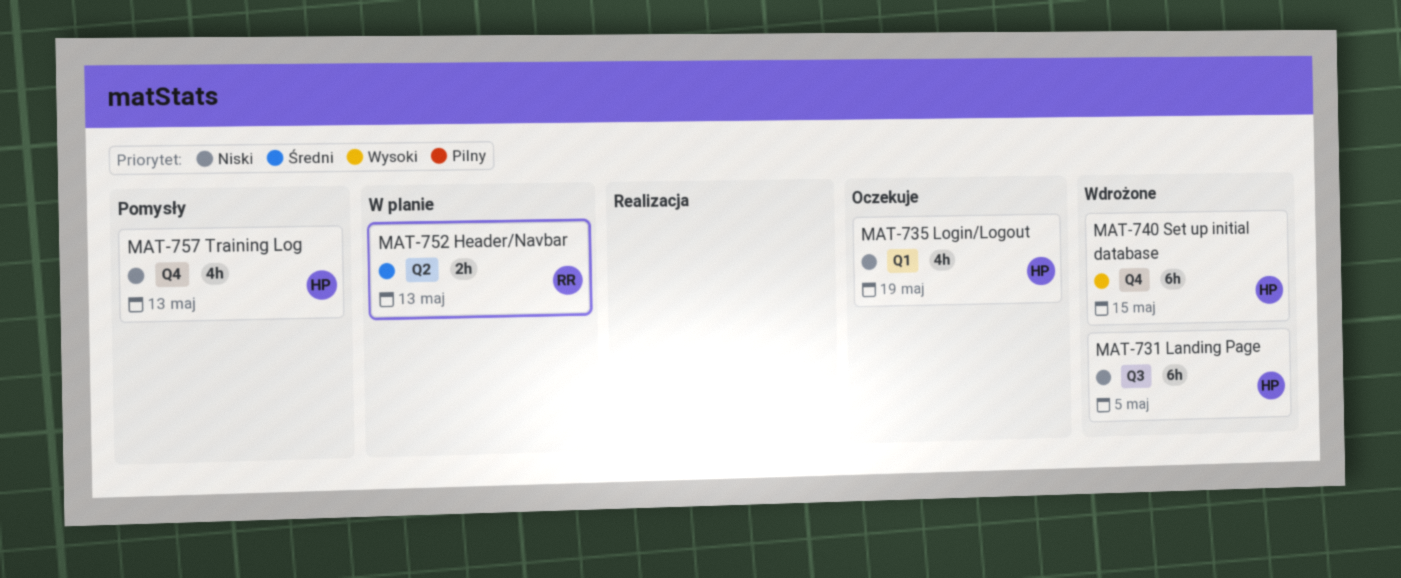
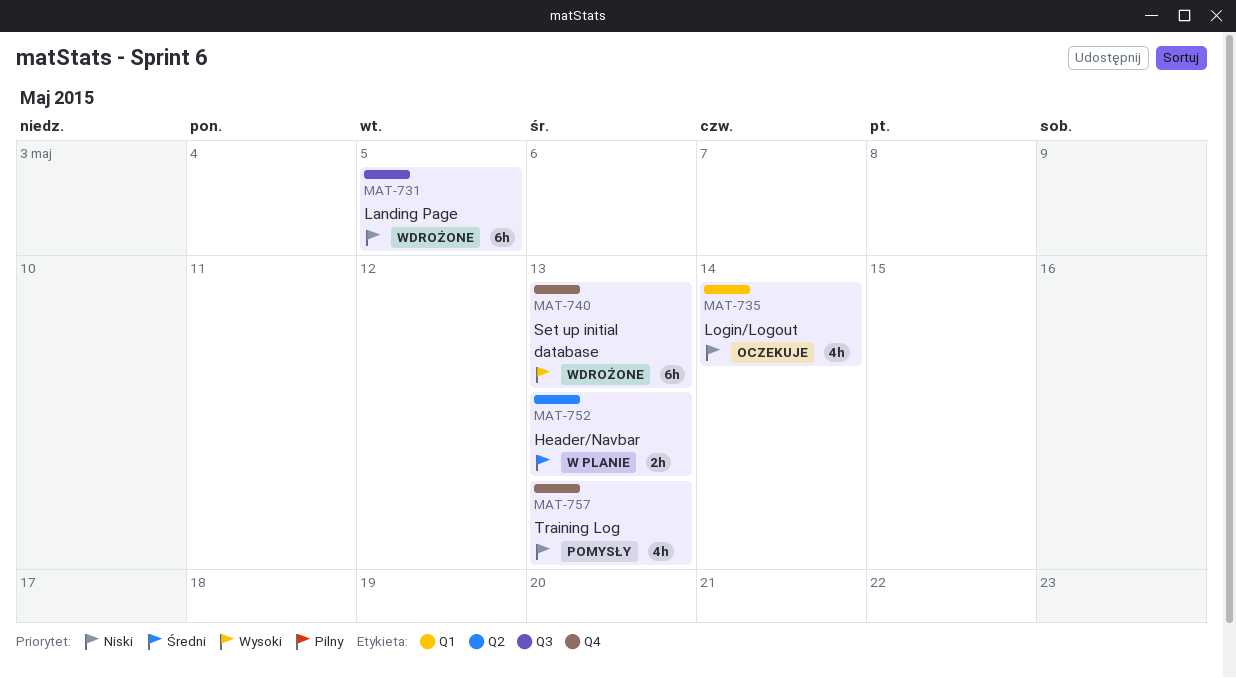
MAT-735, due: May 19 -> May 14
MAT-740, due: May 15 -> May 13

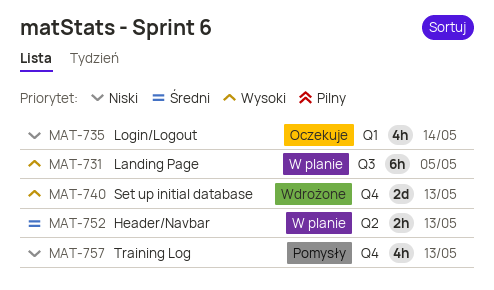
MAT-731, status: Wdrożone -> W planie
MAT-731, priority: Niski -> Wysoki
MAT-740, estimate: 6h -> 2d

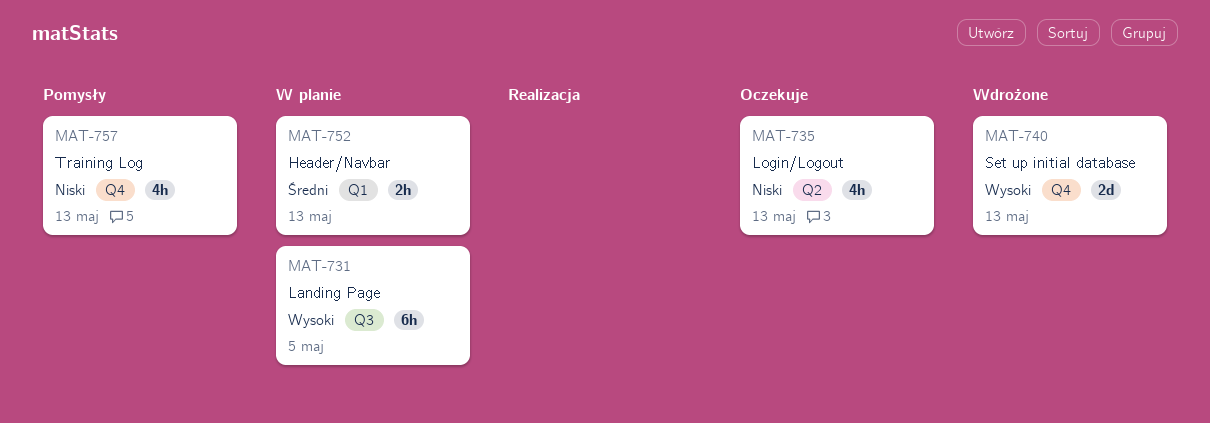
MAT-735, label: Q1 -> Q2
MAT-735, due: May 14 -> May 13
MAT-752, label: Q2 -> Q1

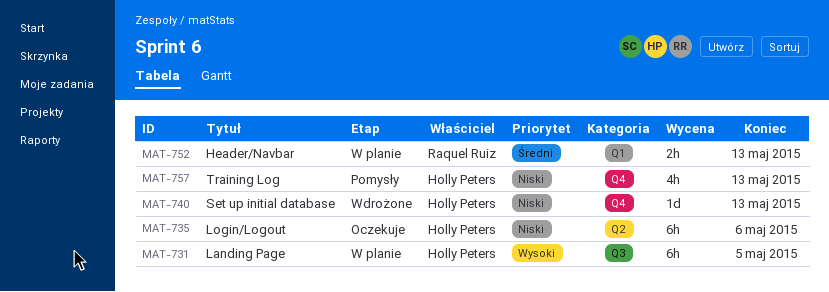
MAT-735, estimate: 4h -> 6h
MAT-735, due: May 13 -> May 6
MAT-740, priority: Wysoki -> Niski
MAT-740, estimate: 2d -> 1d

